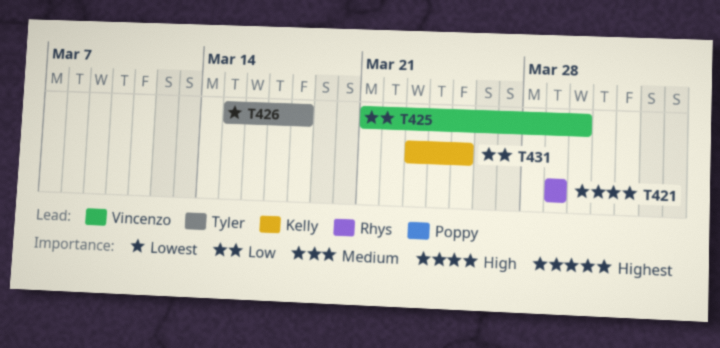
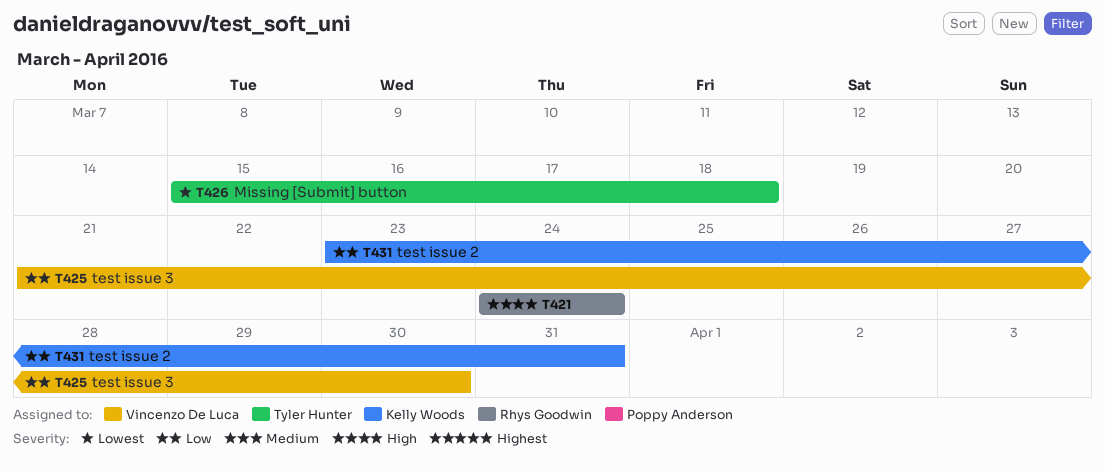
T421, start: Mar 29 -> Mar 24
T421, due: Mar 29 -> Mar 24
T431, due: Mar 25 -> Mar 31

